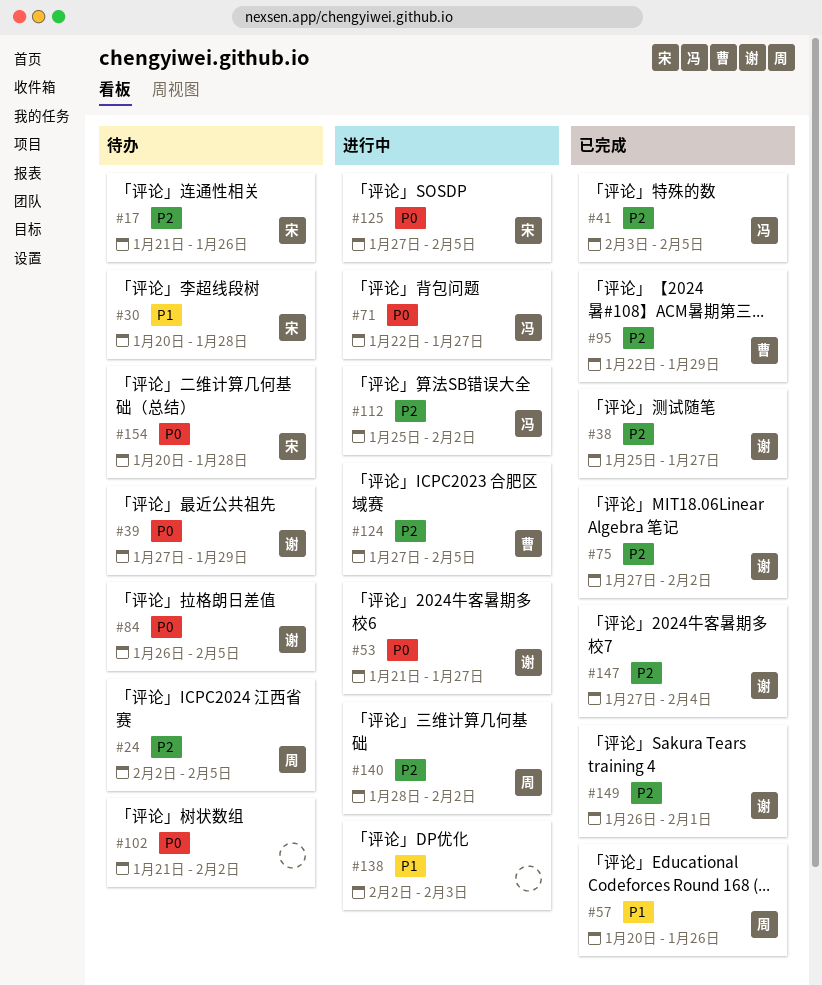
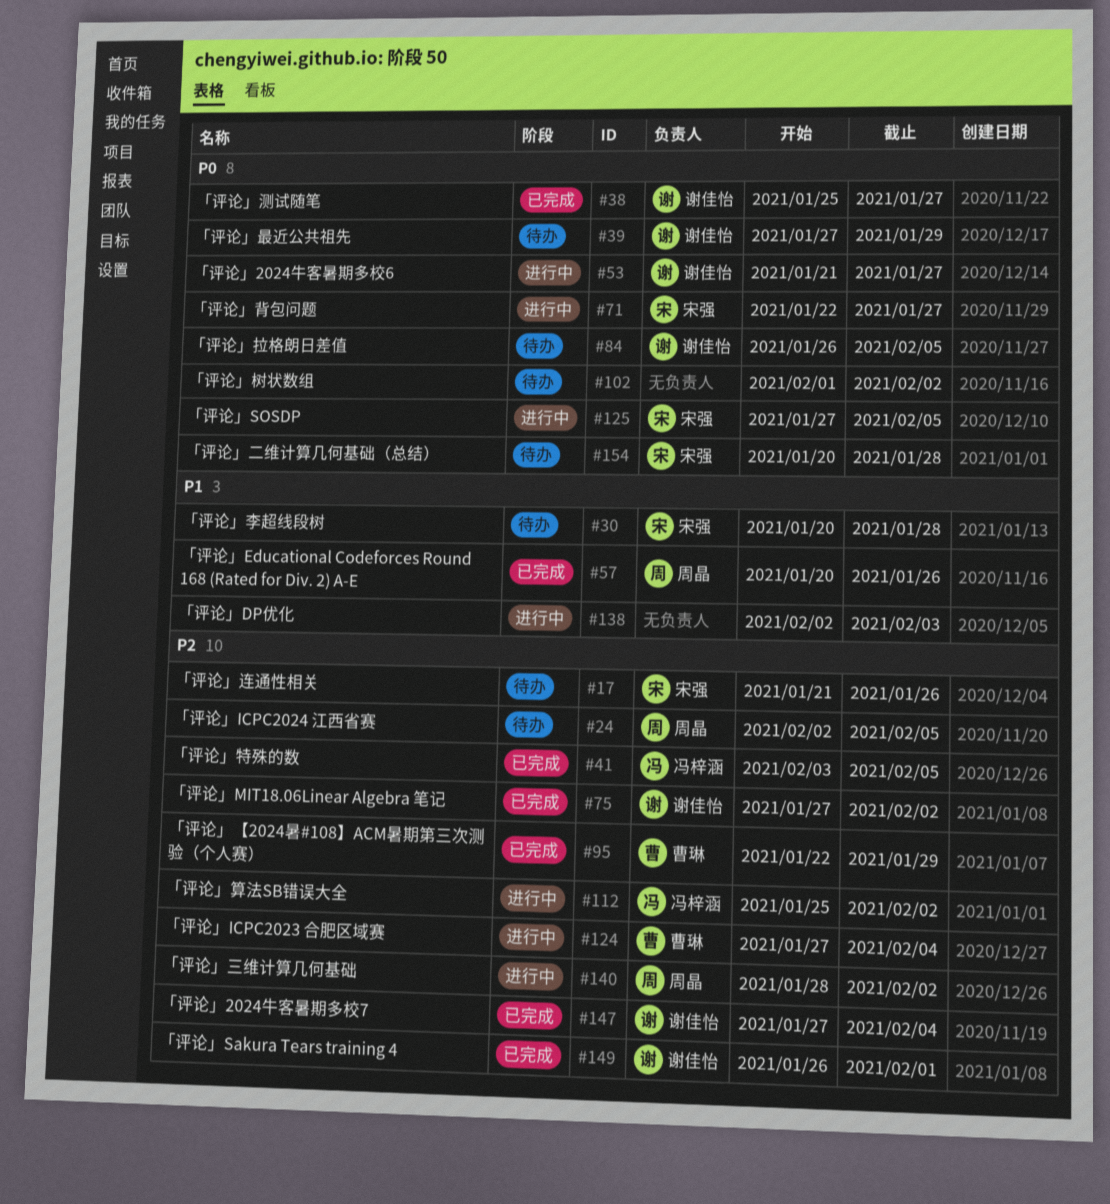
#38, priority: P2 -> P0
#71, owner: 冯梓涵 -> 宋强
#102, start: Jan 21 -> Feb 1
#124, due: Feb 5 -> Feb 4

